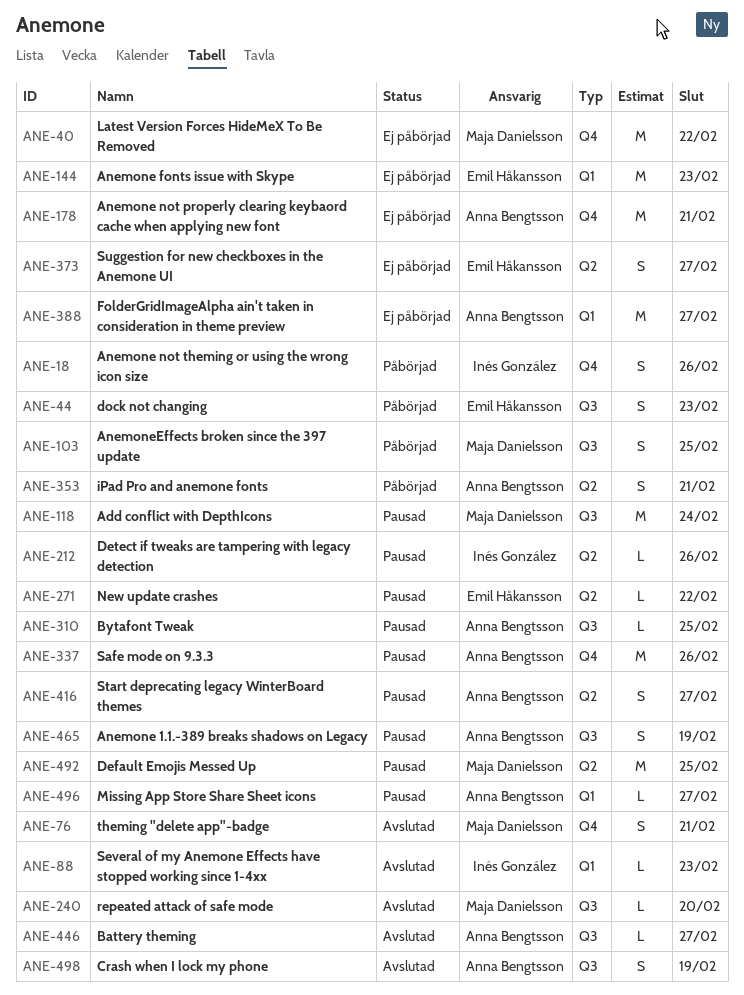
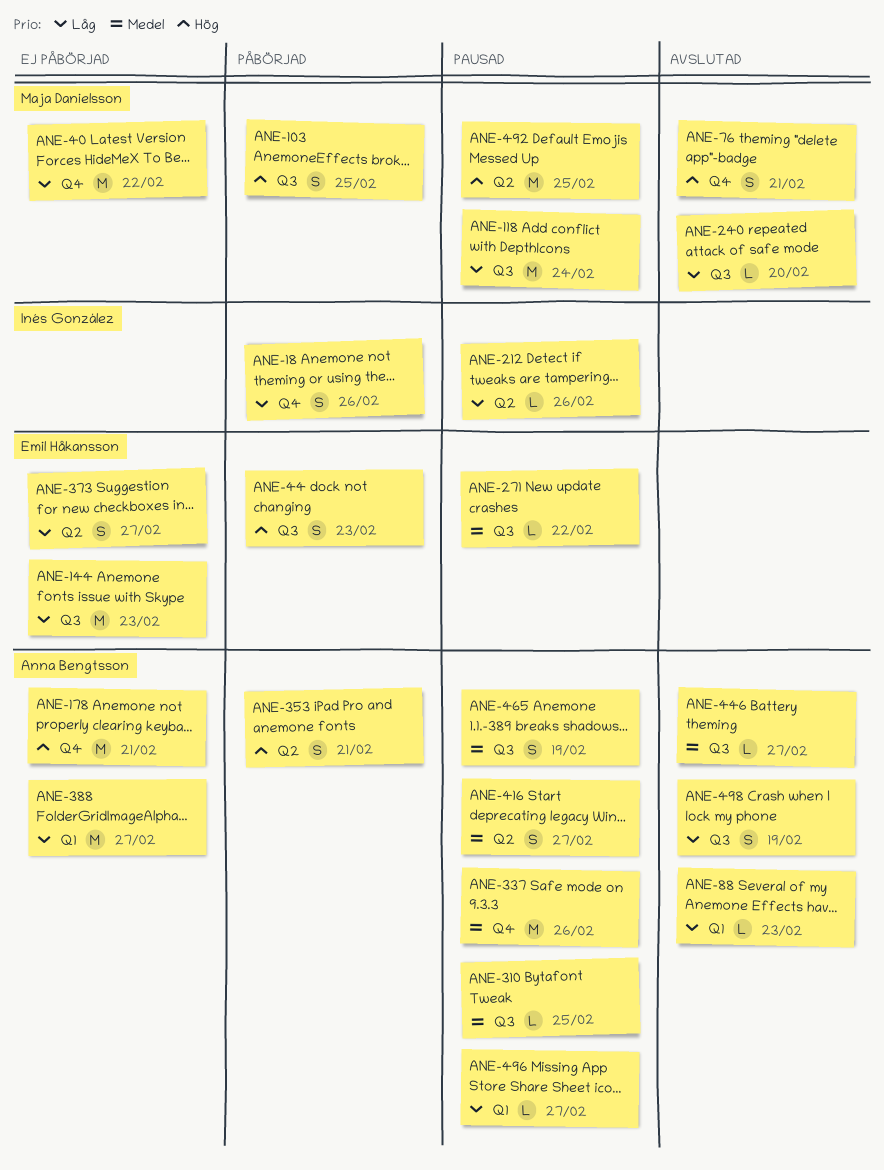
ANE-88, owner: Inés González -> Anna Bengtsson
ANE-144, label: Q1 -> Q3
ANE-271, label: Q2 -> Q3

